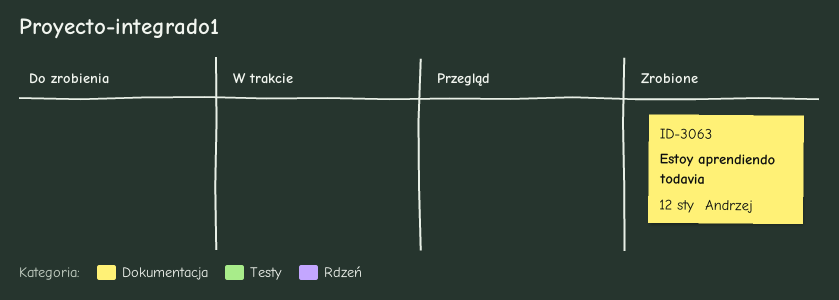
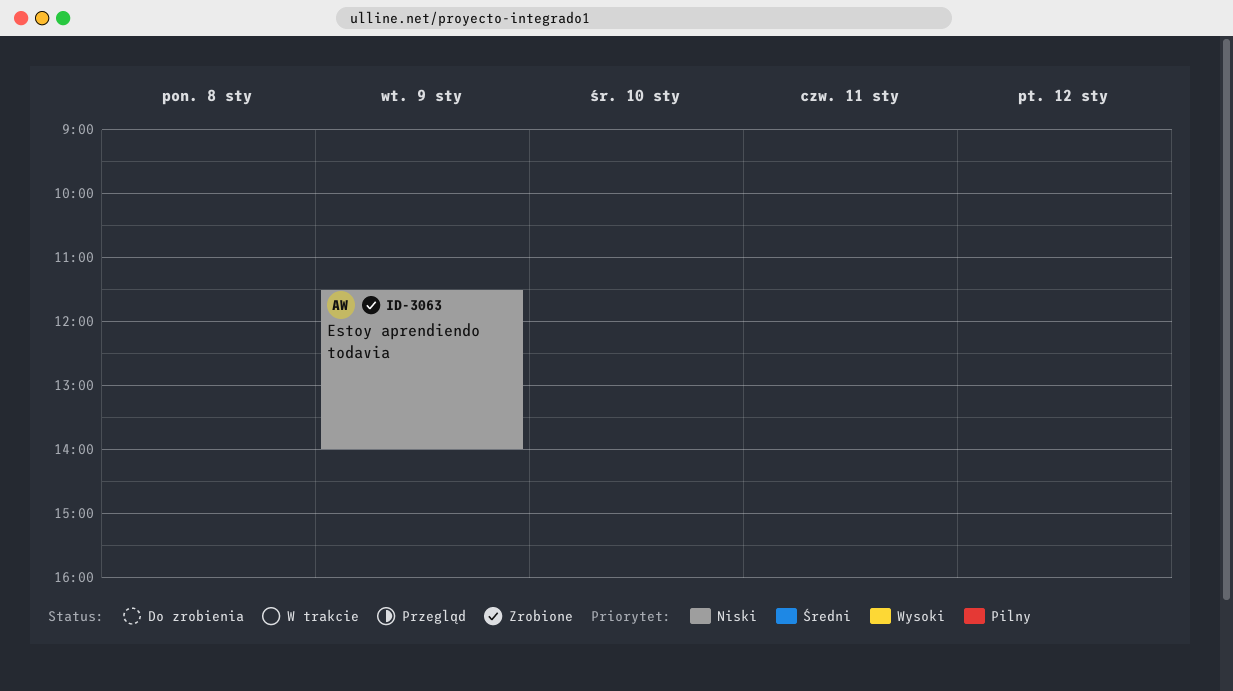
ID-3063, day: Jan 12 -> Jan 9

